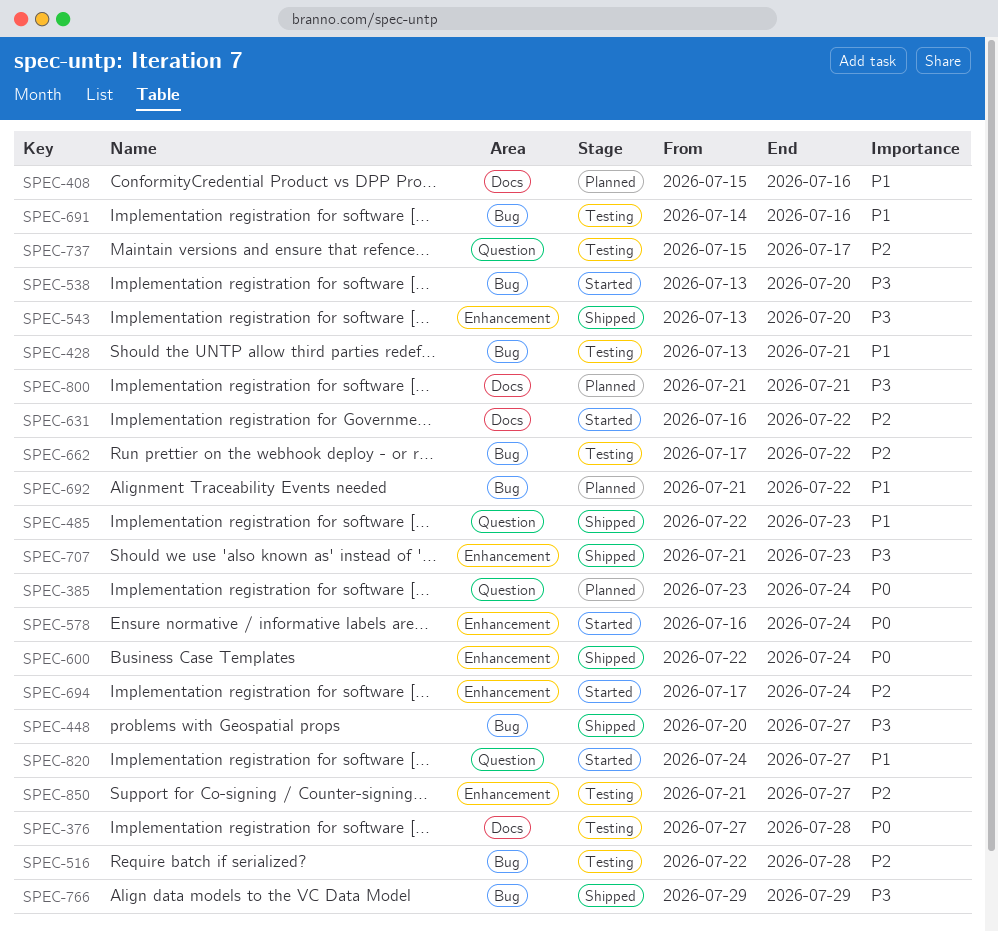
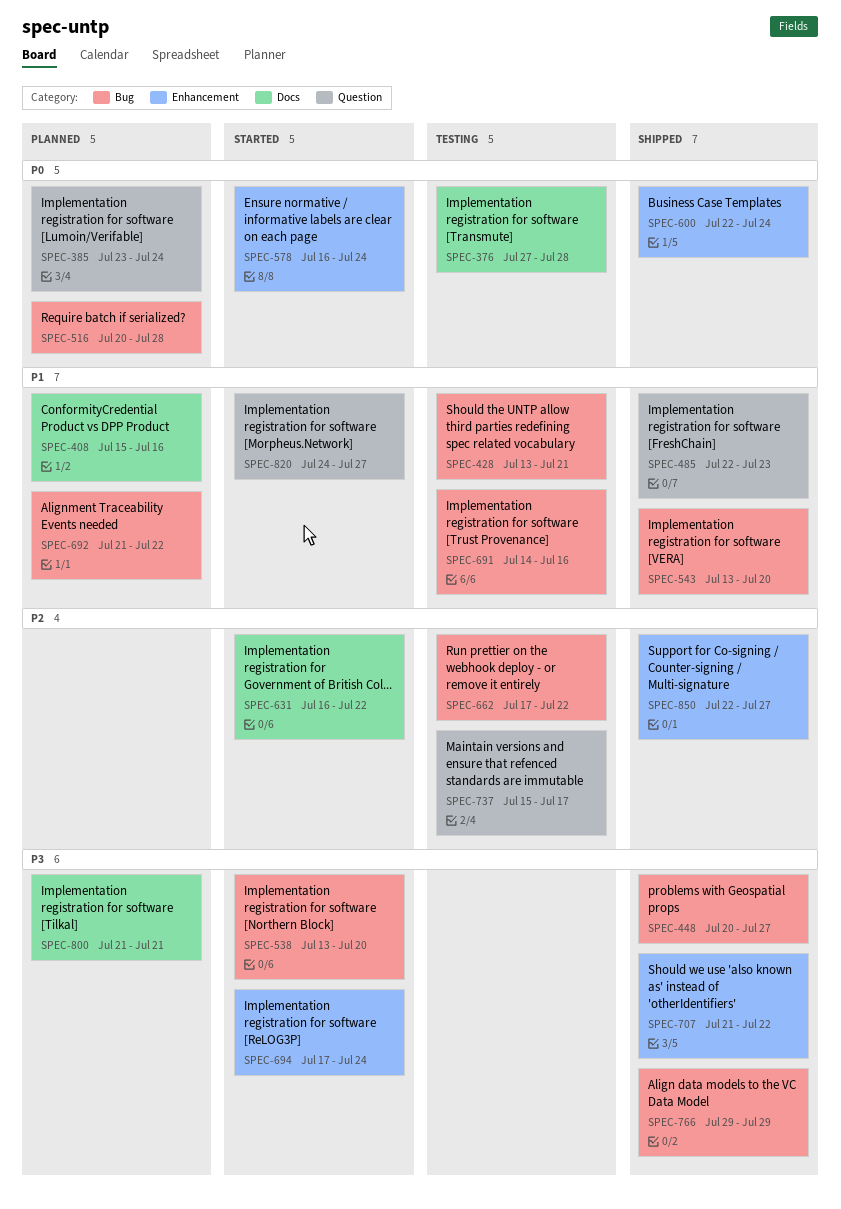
SPEC-516, status: Testing -> Planned
SPEC-516, priority: P2 -> P0
SPEC-516, start: Jul 22 -> Jul 20
SPEC-543, priority: P3 -> P1
SPEC-543, label: Enhancement -> Bug
SPEC-694, priority: P2 -> P3
SPEC-707, due: Jul 23 -> Jul 22
SPEC-850, status: Testing -> Shipped
SPEC-850, start: Jul 21 -> Jul 22

